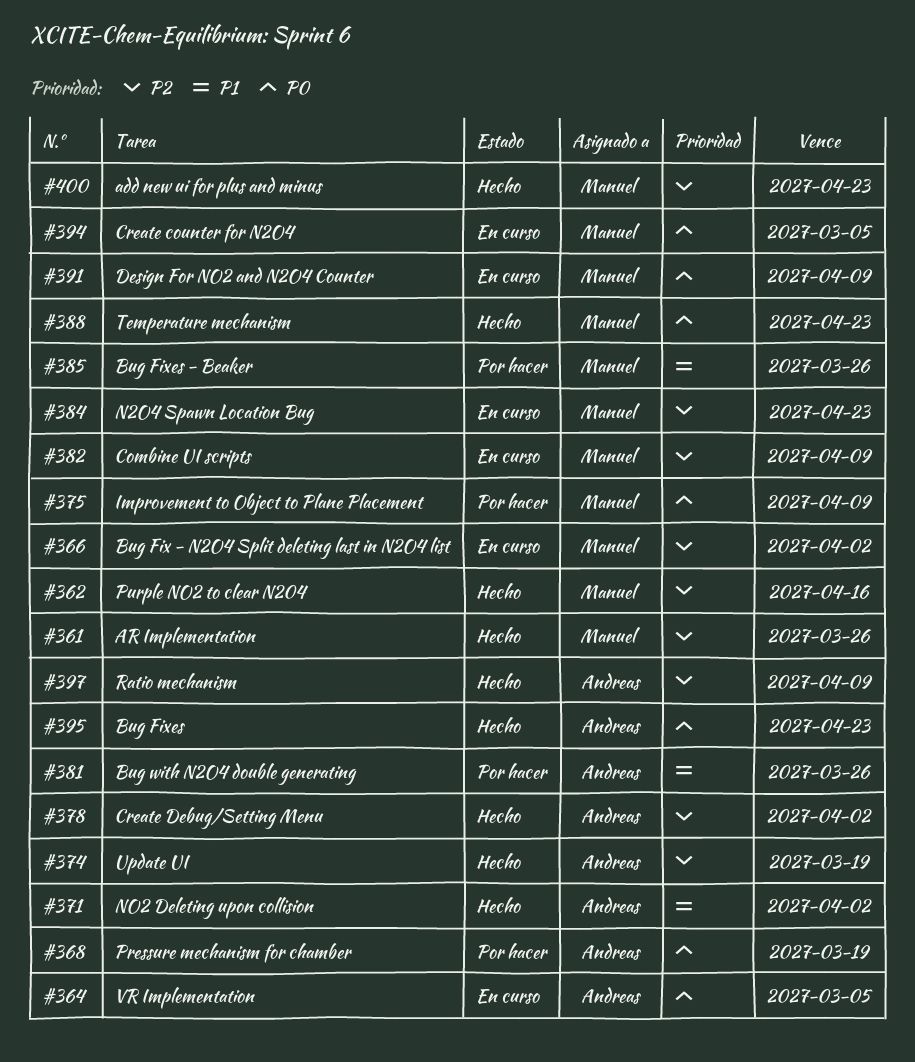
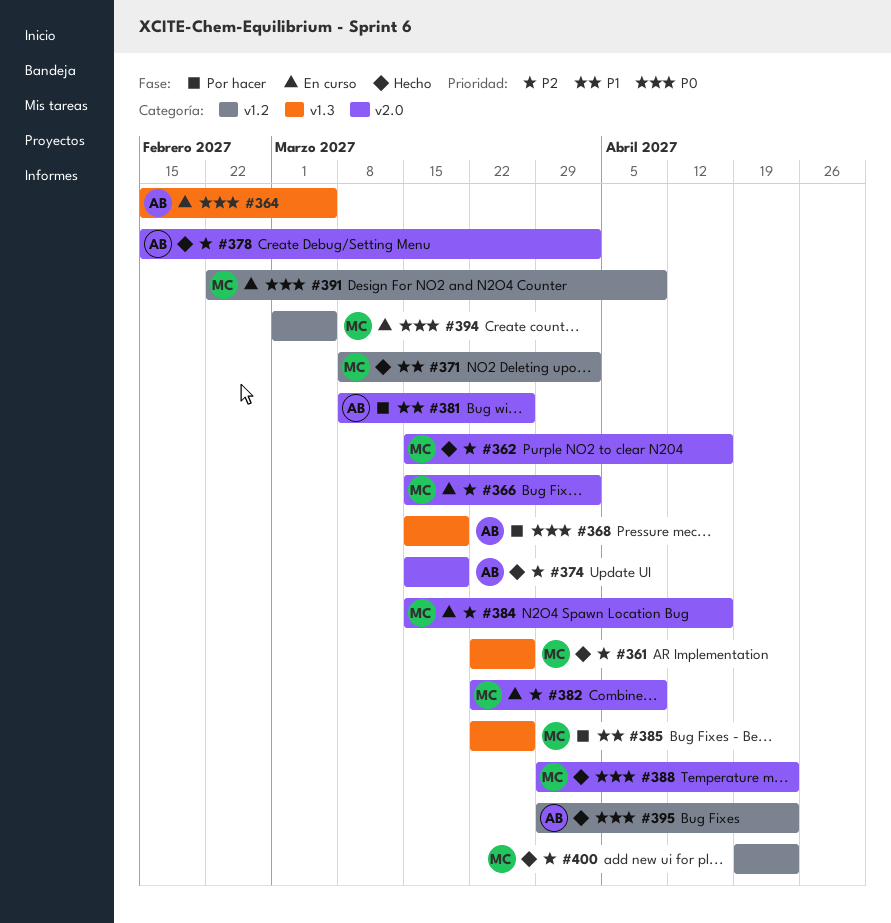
#371, owner: Andreas -> Manuel
#375: present -> none
#384, due: Apr 23 -> Apr 16
#397: present -> none

